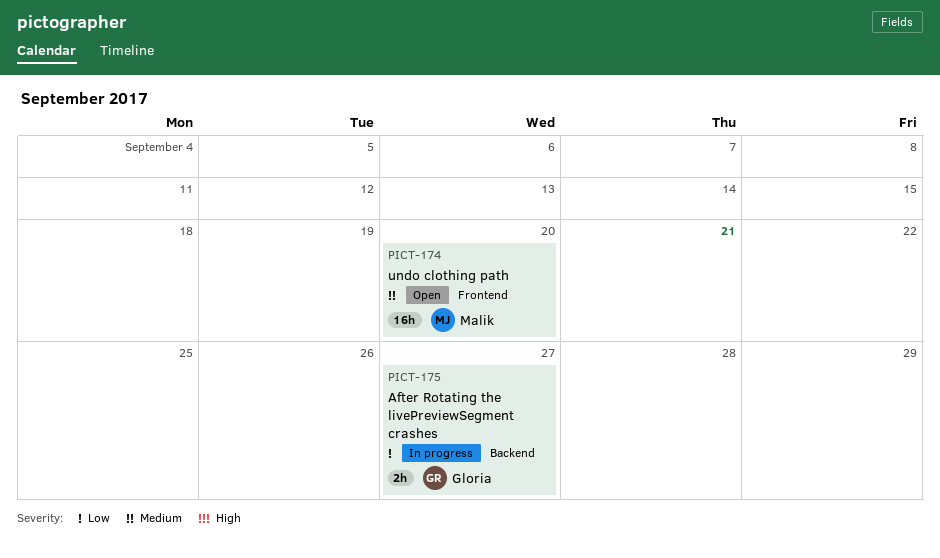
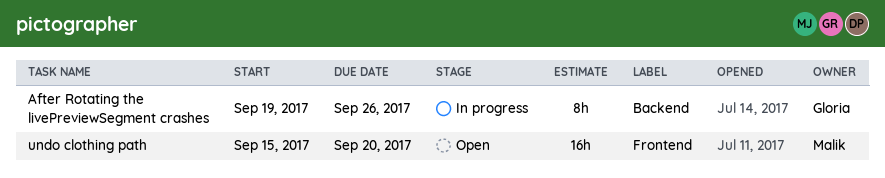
After Rotating the livePreviewSegment crashes, estimate: 2h -> 8h
After Rotating the livePreviewSegment crashes, due: Sep 27 -> Sep 26

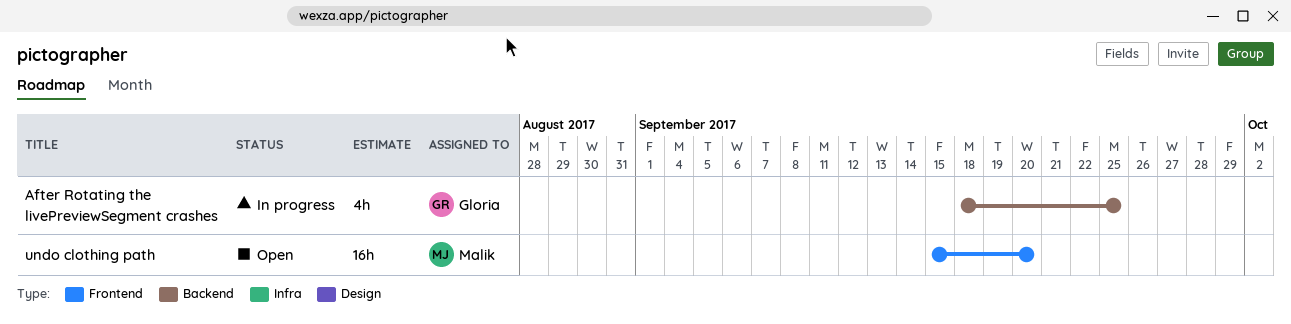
After Rotating the livePreviewSegment crashes, estimate: 8h -> 4h
After Rotating the livePreviewSegment crashes, start: Sep 19 -> Sep 18
After Rotating the livePreviewSegment crashes, due: Sep 26 -> Sep 25

